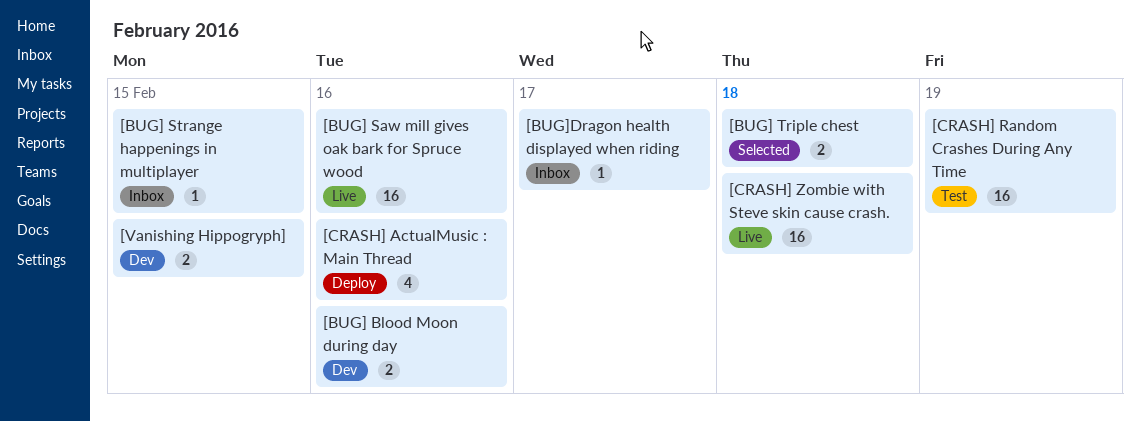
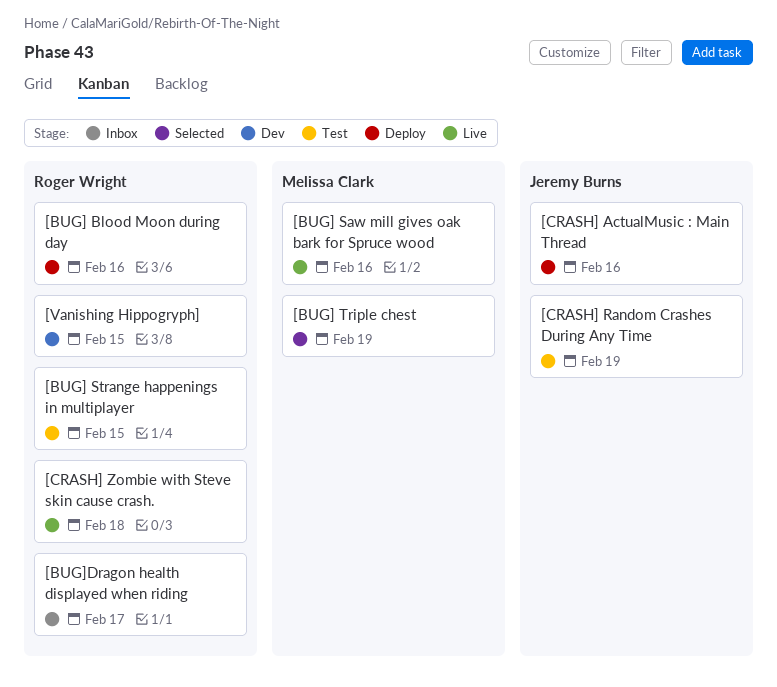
[BUG] Blood Moon during day, status: Dev -> Deploy
[BUG] Strange happenings in multiplayer, status: Inbox -> Test
[BUG] Triple chest, day: Feb 18 -> Feb 19

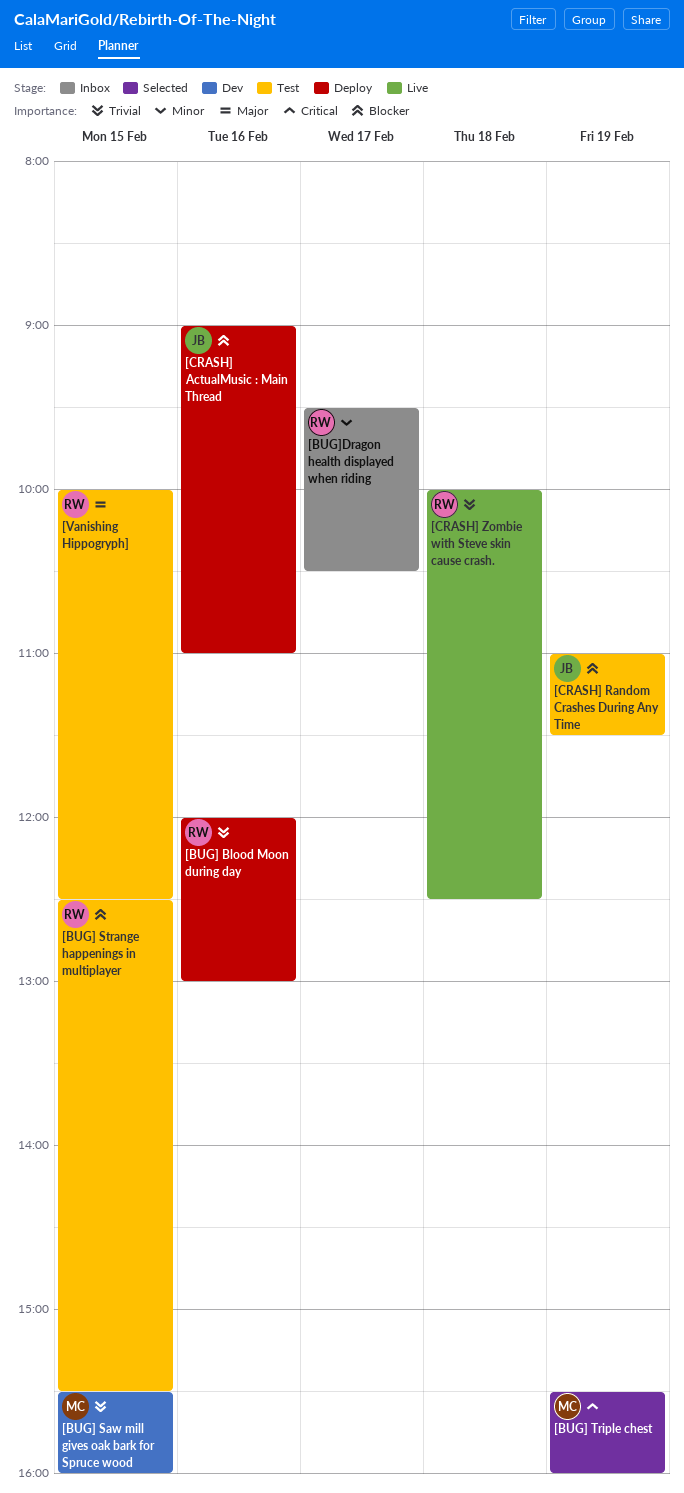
[BUG] Saw mill gives oak bark for Spruce wood, status: Live -> Dev
[BUG] Saw mill gives oak bark for Spruce wood, day: Feb 16 -> Feb 15
[Vanishing Hippogryph], status: Dev -> Test

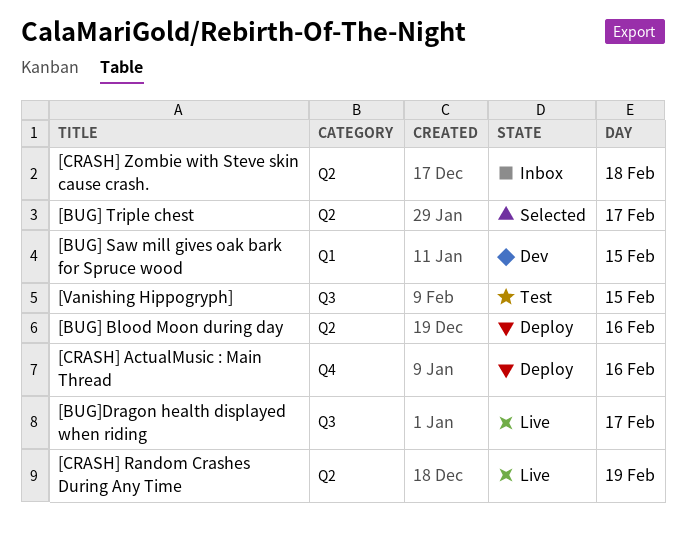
[BUG] Strange happenings in multiplayer: present -> none
[BUG] Triple chest, day: Feb 19 -> Feb 17
[BUG]Dragon health displayed when riding, status: Inbox -> Live
[CRASH] Random Crashes During Any Time, status: Test -> Live
[CRASH] Zombie with Steve skin cause crash., status: Live -> Inbox

